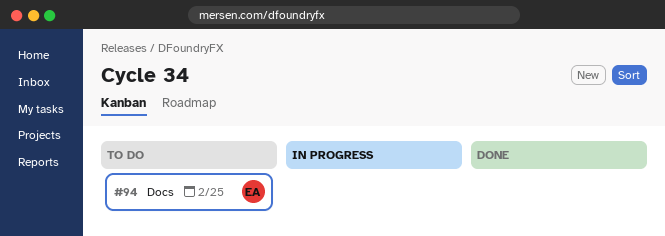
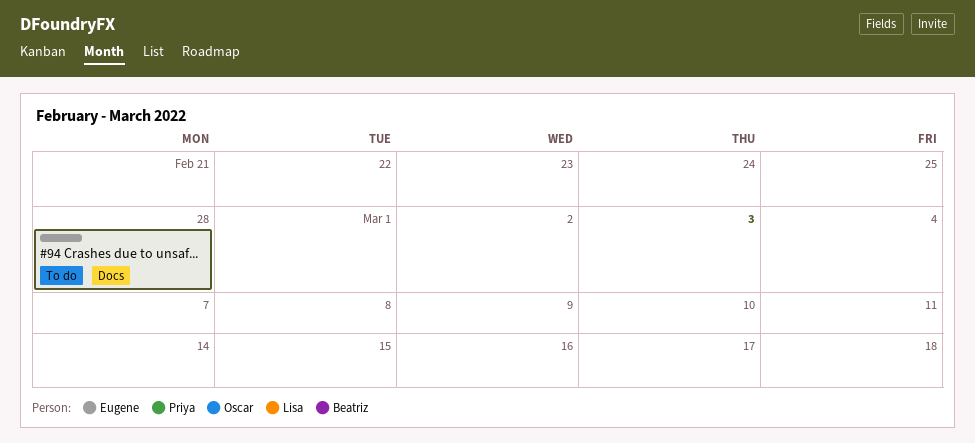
#94, due: Feb 25 -> Feb 28

